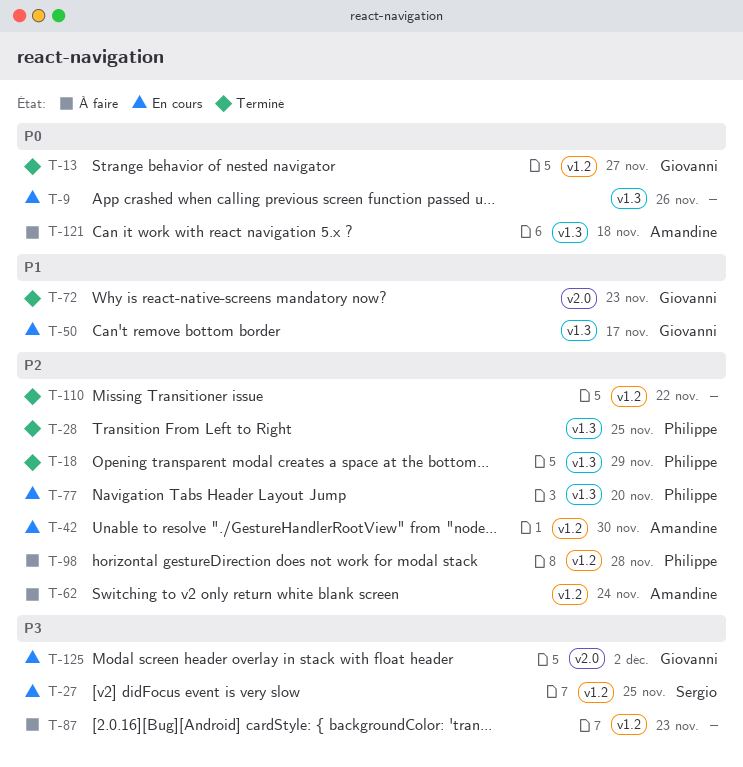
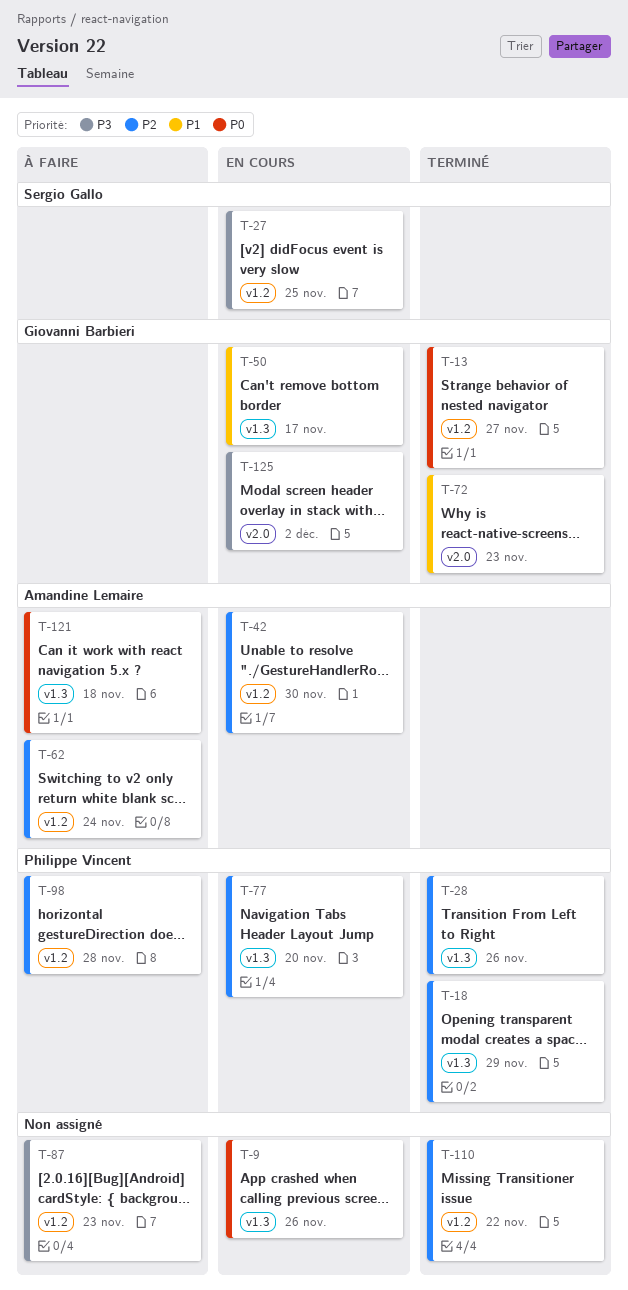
T-28, due: Nov 25 -> Nov 26

